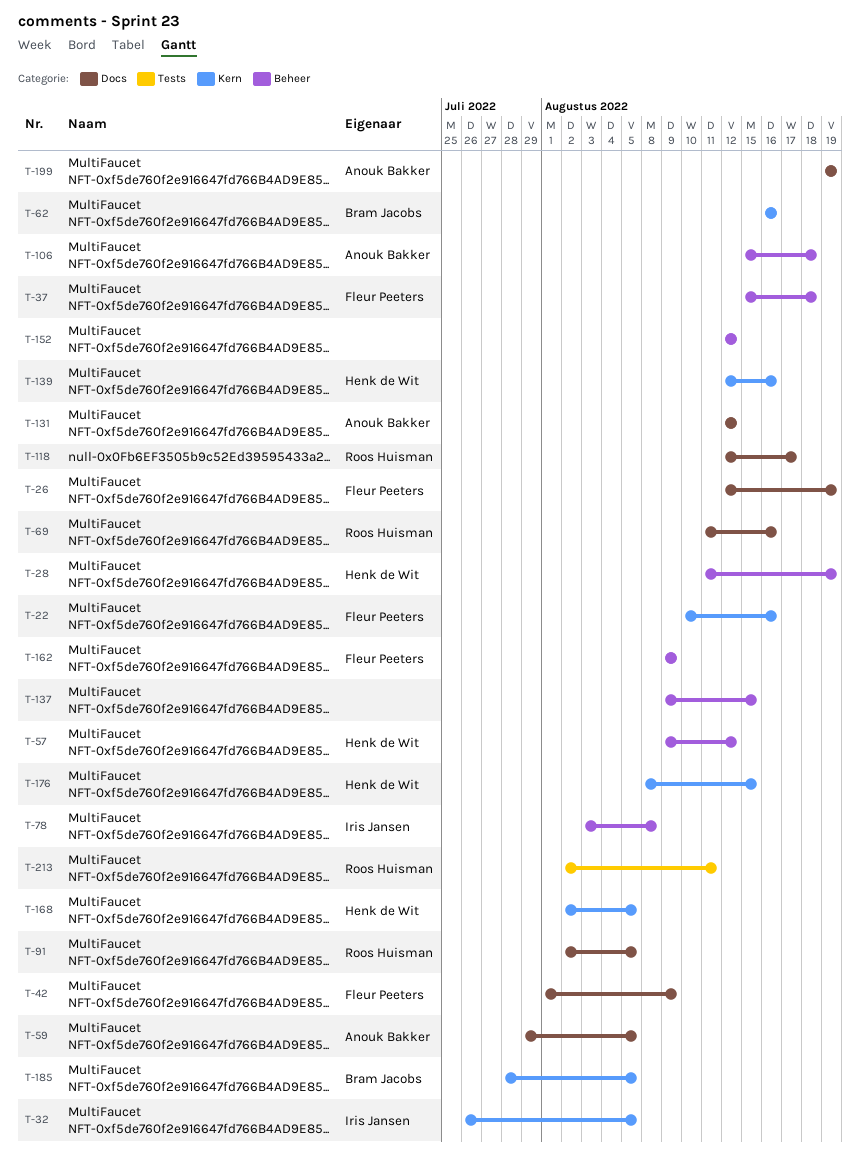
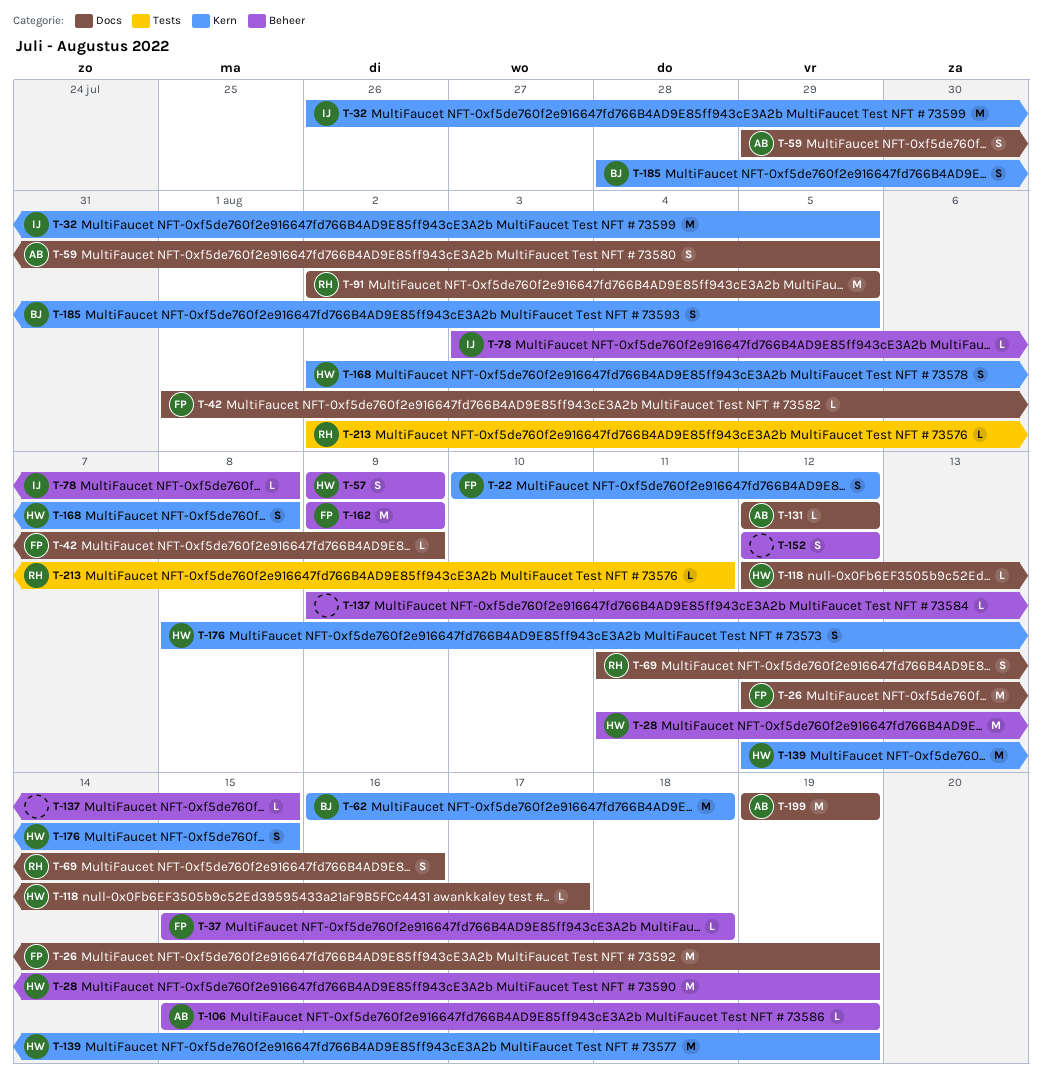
T-22, due: Aug 16 -> Aug 12
T-57, due: Aug 12 -> Aug 9
T-62, due: Aug 16 -> Aug 18
T-106, due: Aug 18 -> Aug 19
T-118, owner: Roos Huisman -> Henk de Wit
T-139, due: Aug 16 -> Aug 19
T-168, due: Aug 5 -> Aug 8

